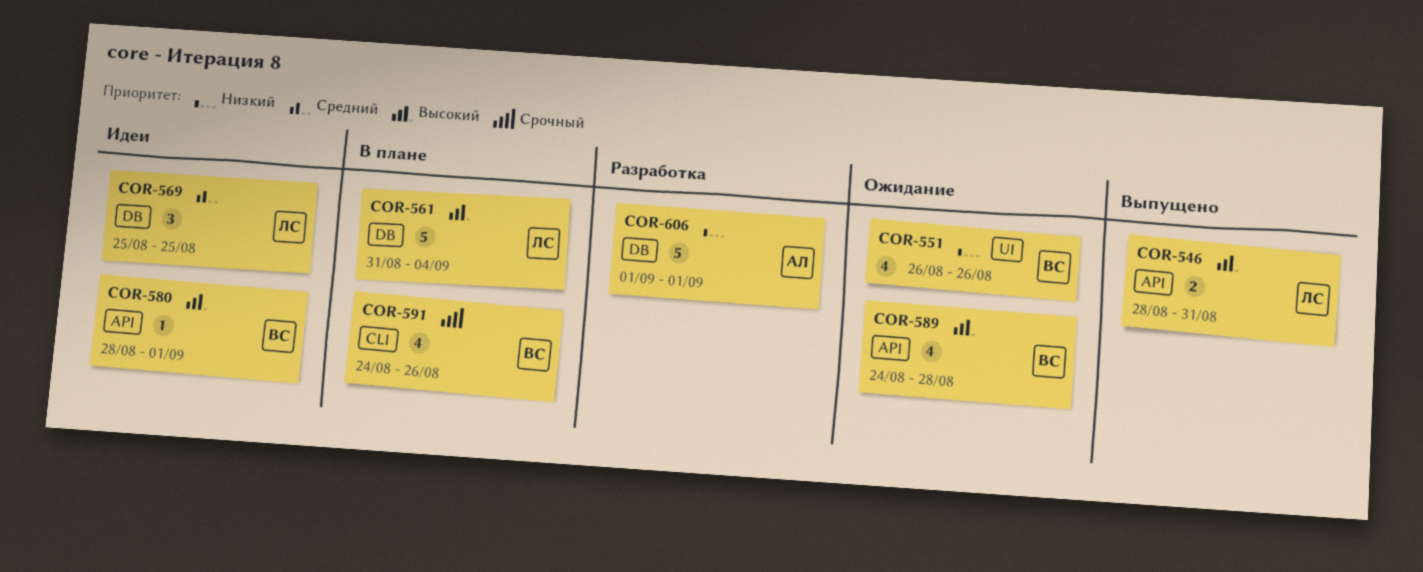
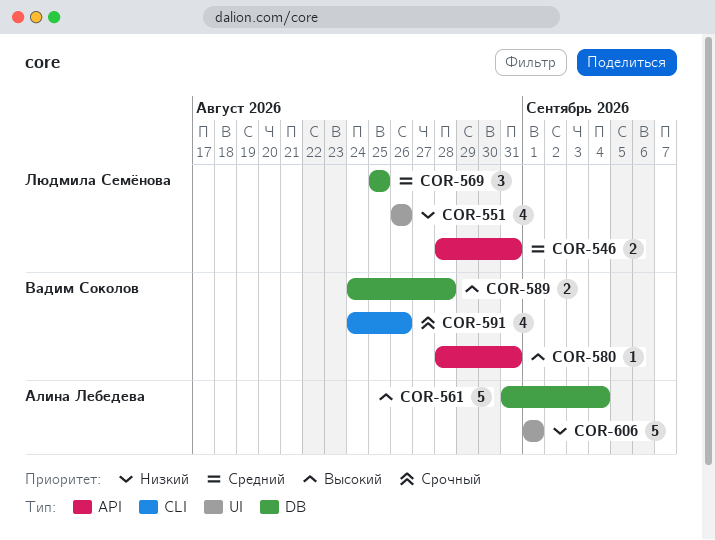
COR-546, priority: Высокий -> Средний
COR-551, owner: Вадим Соколов -> Людмила Семёнова
COR-561, owner: Людмила Семёнова -> Алина Лебедева
COR-580, due: Sep 1 -> Aug 31
COR-589, label: API -> DB
COR-589, estimate: 4 -> 2
COR-606, label: DB -> UI

